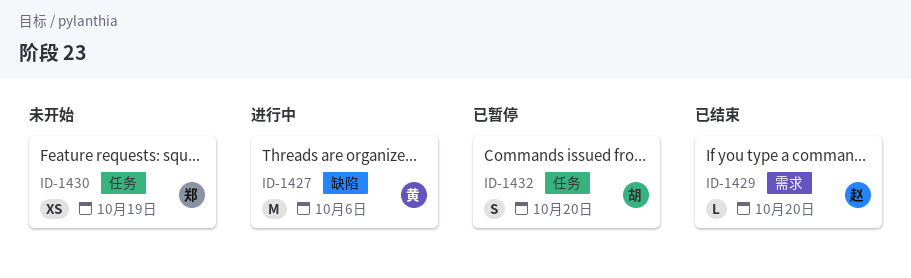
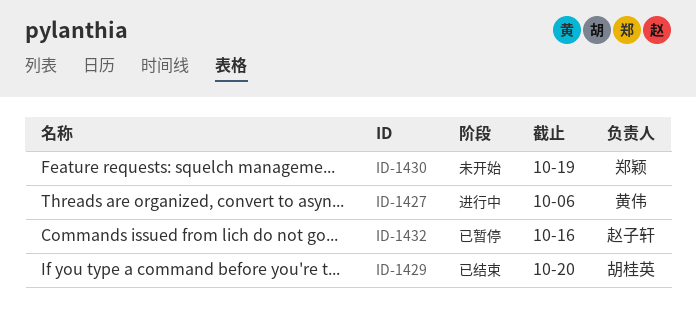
ID-1429, owner: 赵子轩 -> 胡桂英
ID-1432, owner: 胡桂英 -> 赵子轩
ID-1432, due: Oct 20 -> Oct 16

